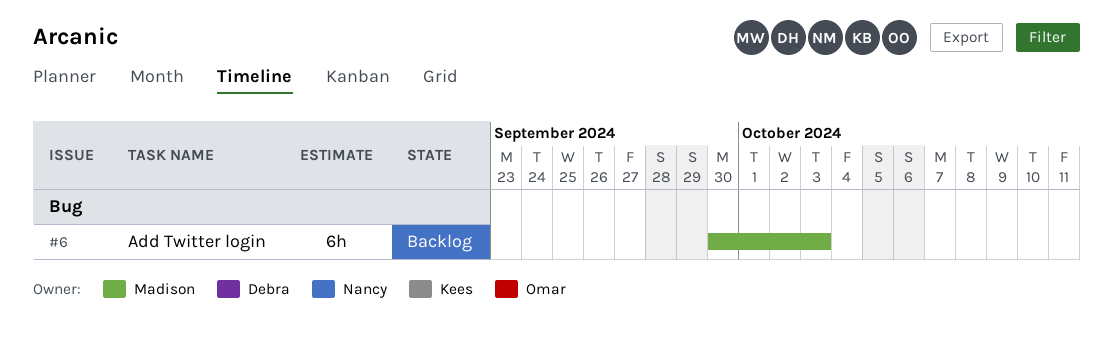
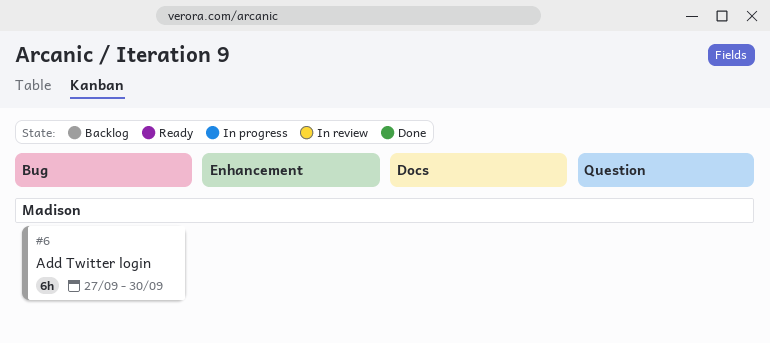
#6, start: Sep 30 -> Sep 27
#6, due: Oct 3 -> Sep 30

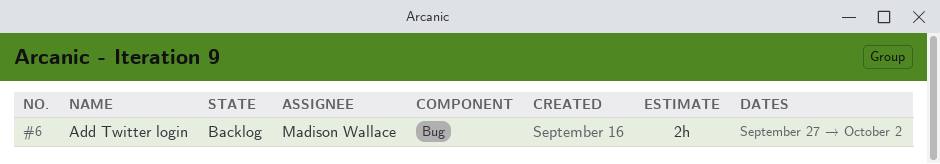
#6, estimate: 6h -> 2h
#6, due: Sep 30 -> Oct 2

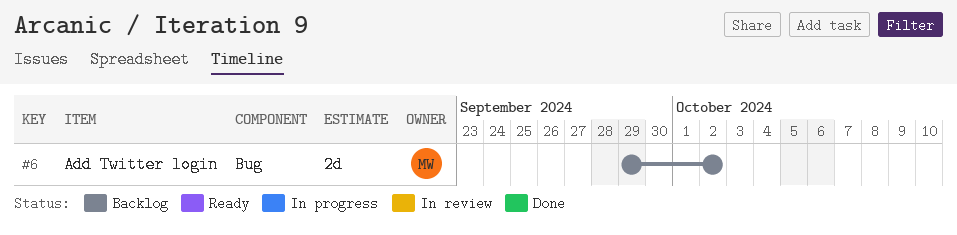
#6, estimate: 2h -> 2d
#6, start: Sep 27 -> Sep 29

